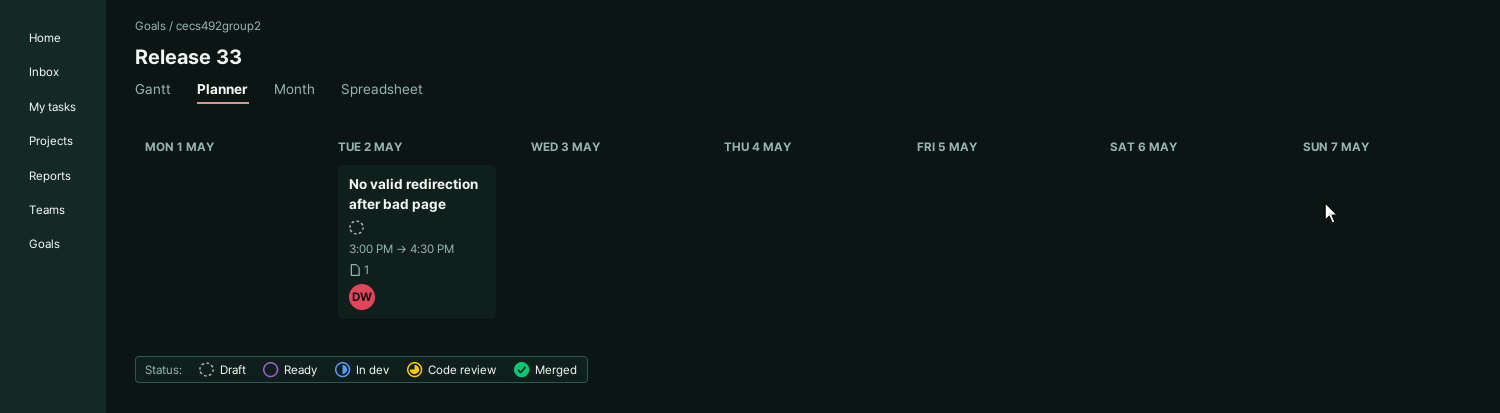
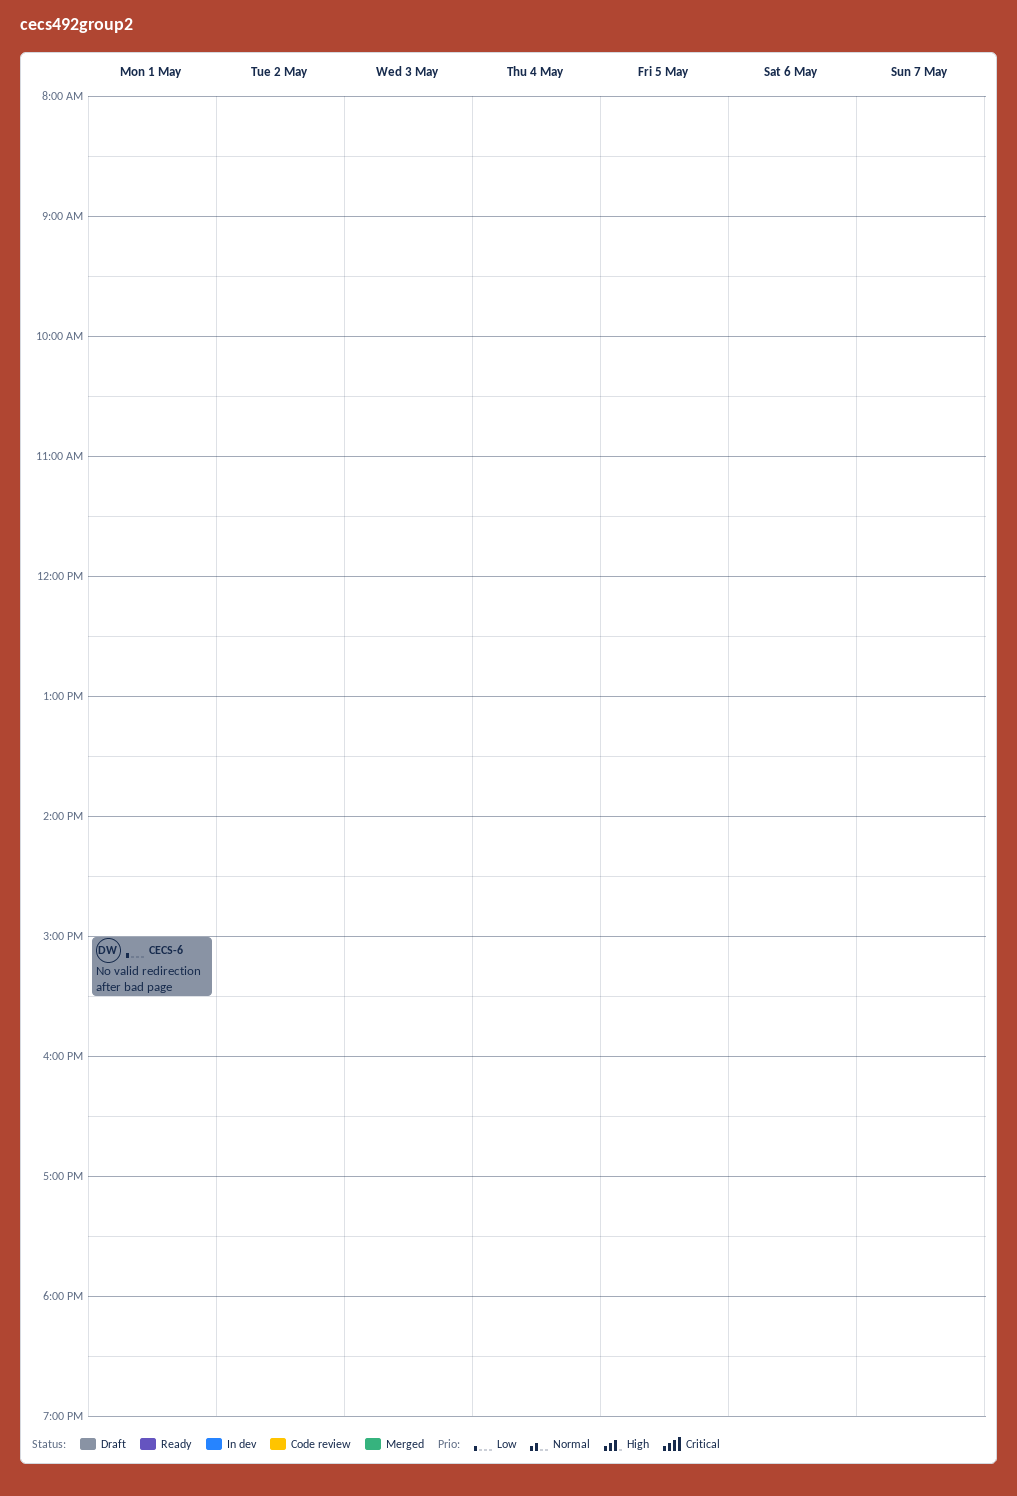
No valid redirection after bad page, day: May 2 -> May 1
No valid redirection after bad page, ends: 16:30 -> 15:30

